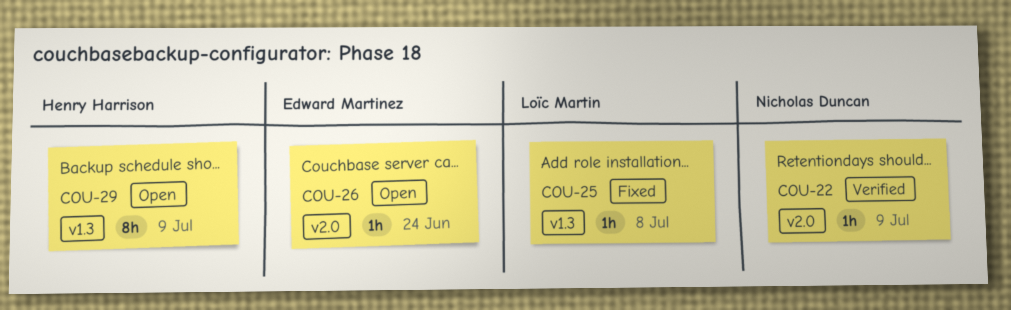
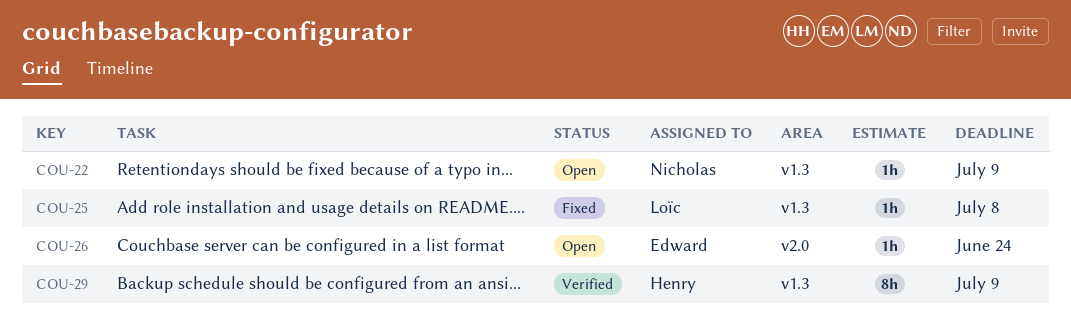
COU-22, status: Verified -> Open
COU-22, label: v2.0 -> v1.3
COU-29, status: Open -> Verified

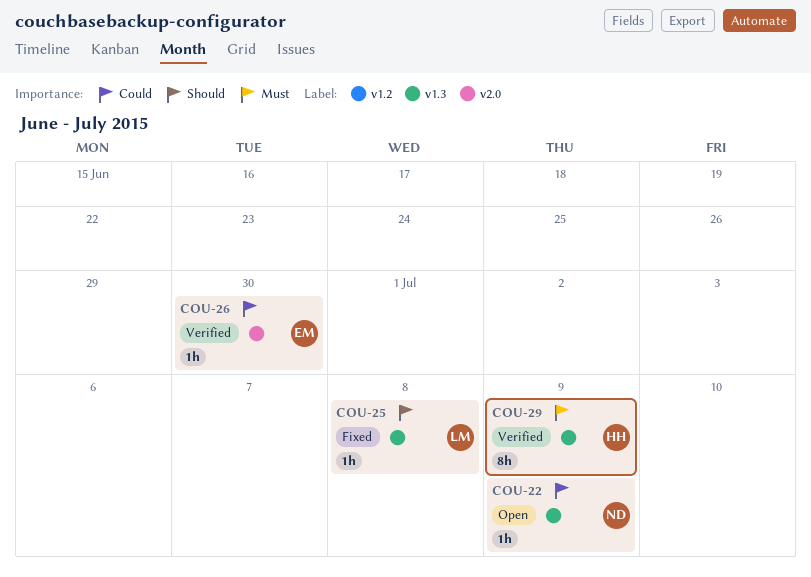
COU-26, status: Open -> Verified
COU-26, due: Jun 24 -> Jun 30

